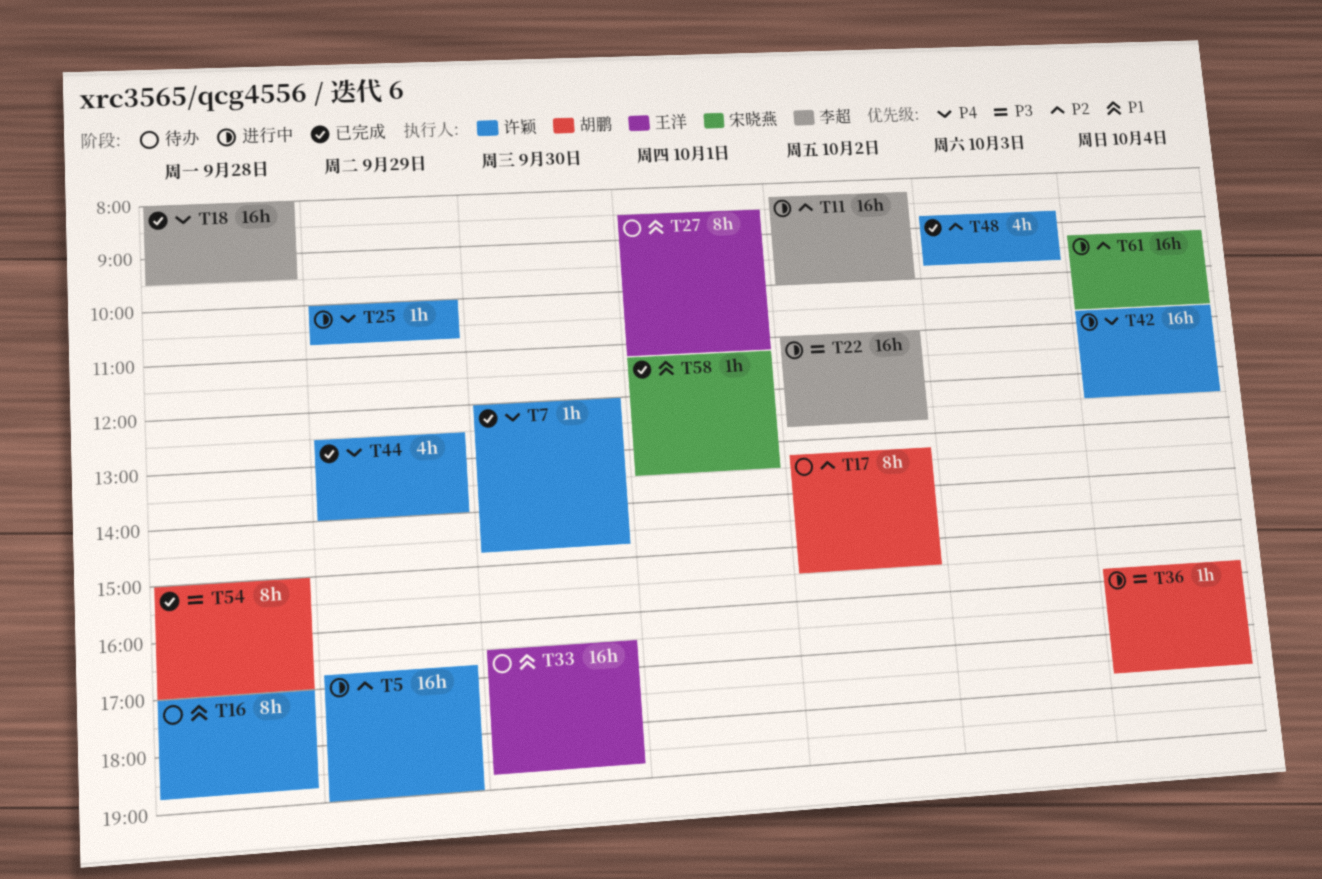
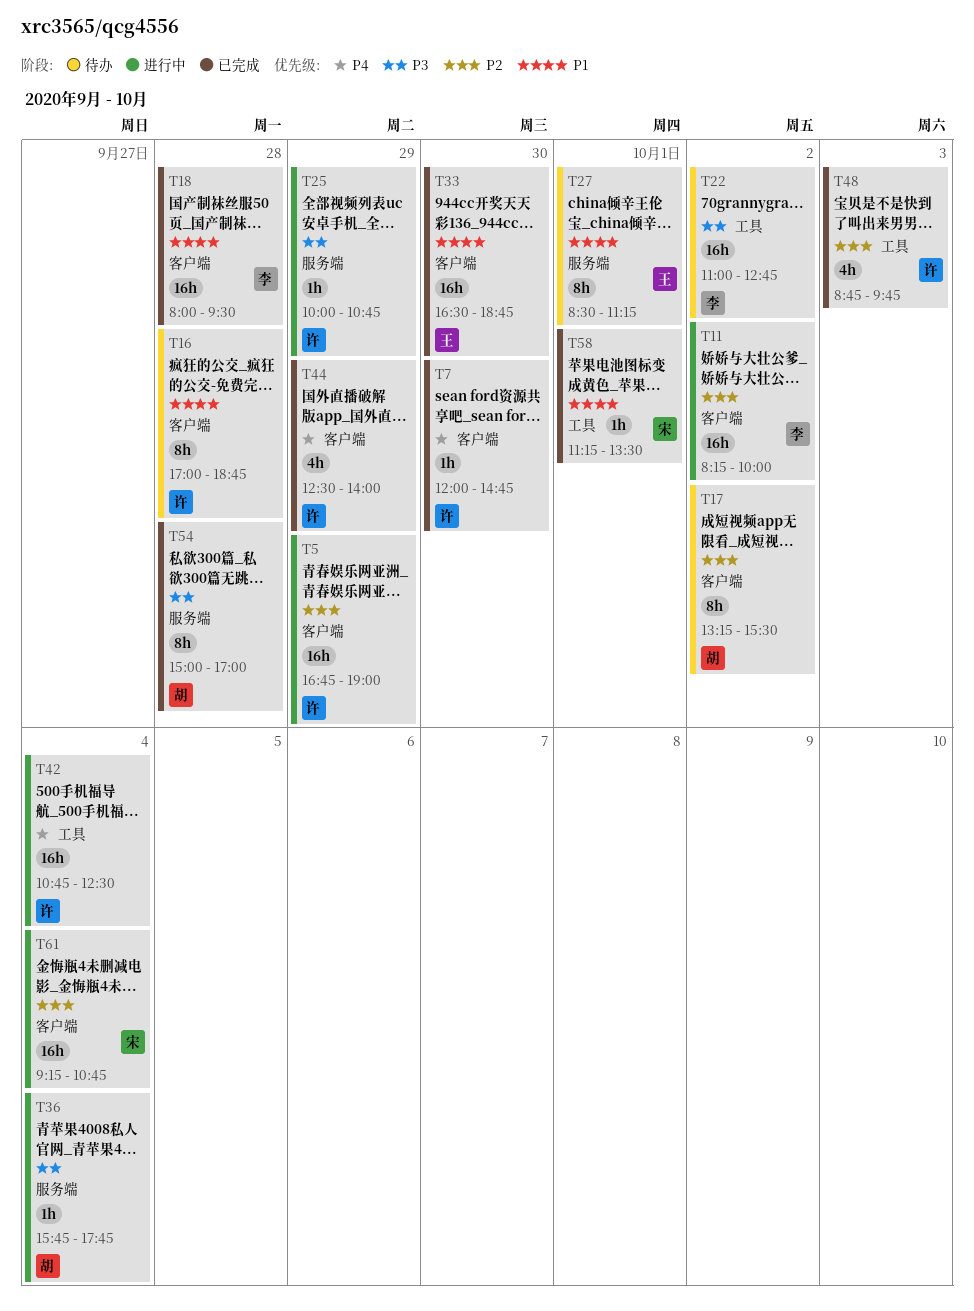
T18, priority: P4 -> P1
T22, status: 进行中 -> 待办
T25, priority: P4 -> P3
T33, status: 待办 -> 已完成

